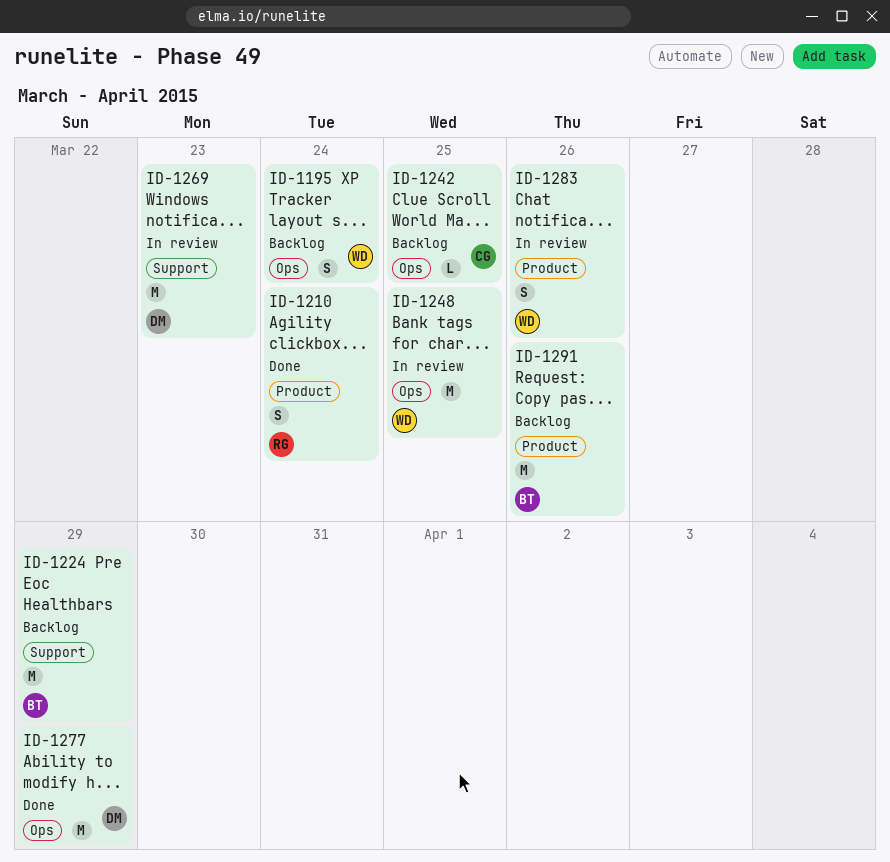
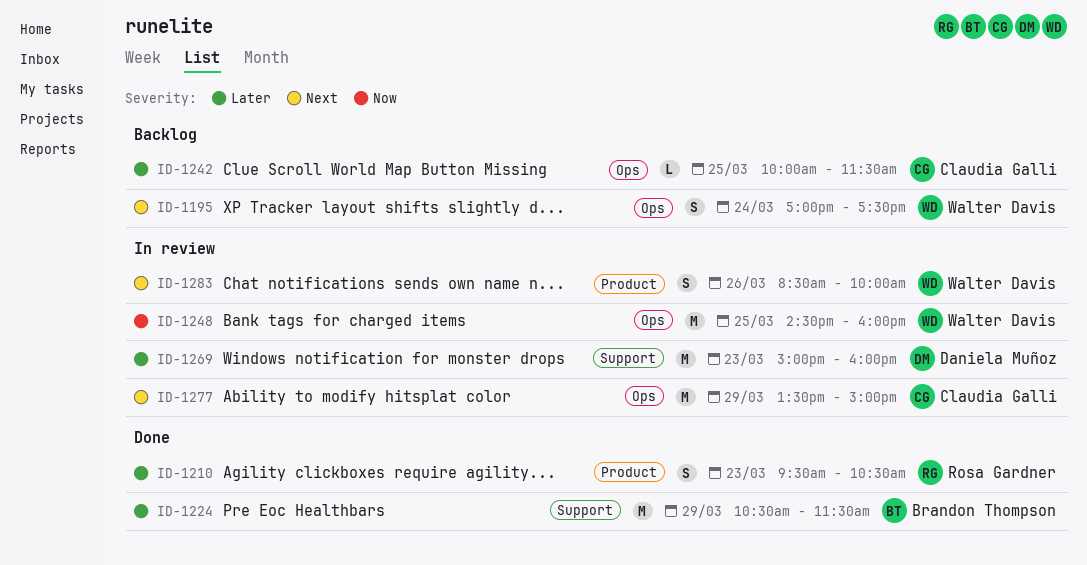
ID-1210, day: Mar 24 -> Mar 23
ID-1224, status: Backlog -> Done
ID-1277, status: Done -> In review
ID-1277, owner: Daniela Muñoz -> Claudia Galli
ID-1291: present -> none

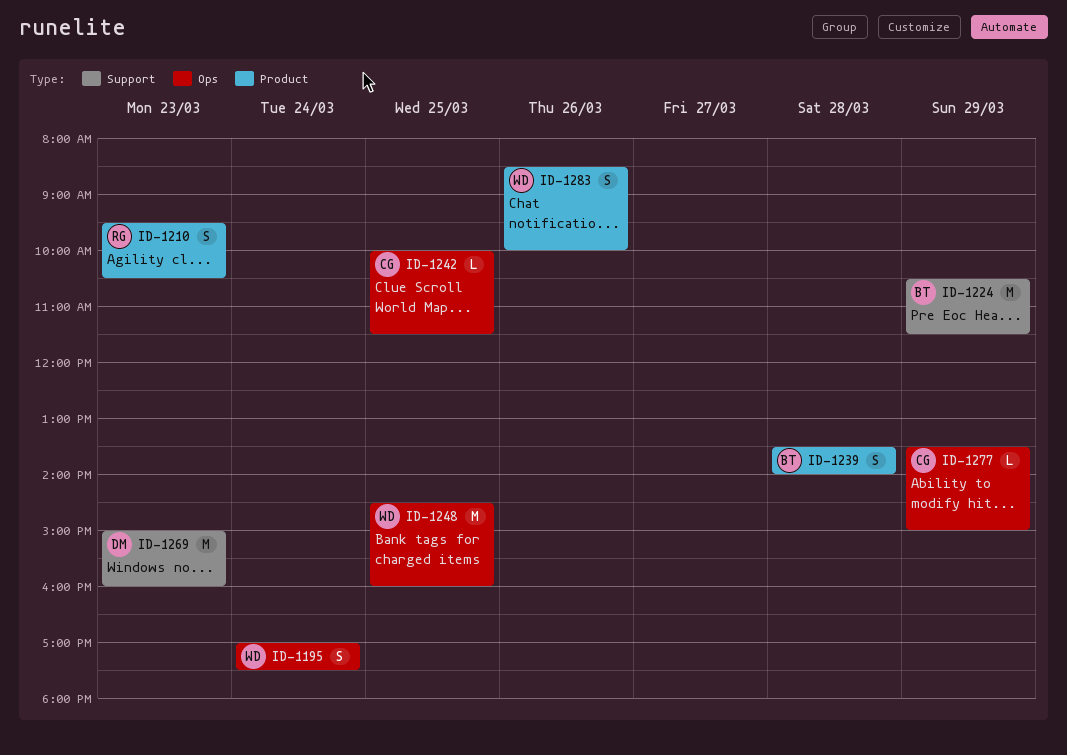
ID-1239: none -> present
ID-1277, estimate: M -> L

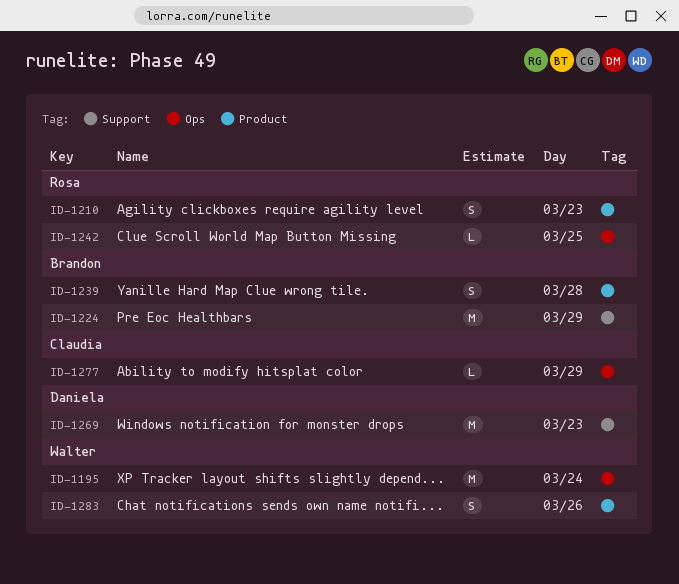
ID-1195, estimate: S -> M
ID-1242, owner: Claudia -> Rosa
ID-1248: present -> none

